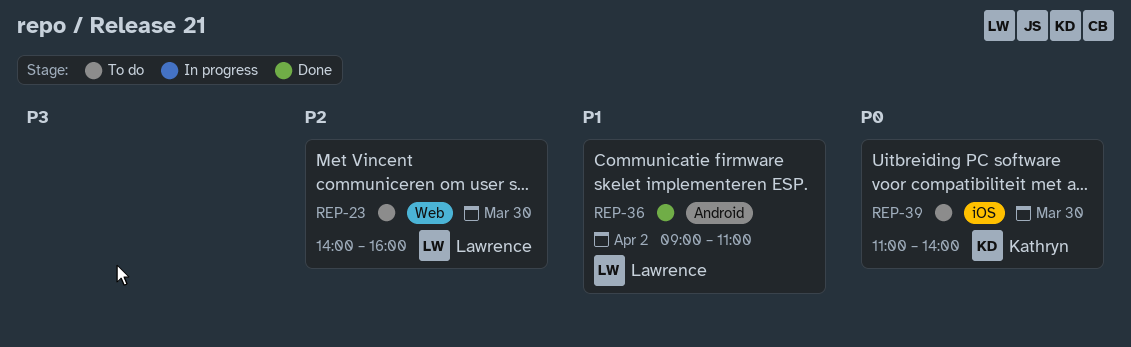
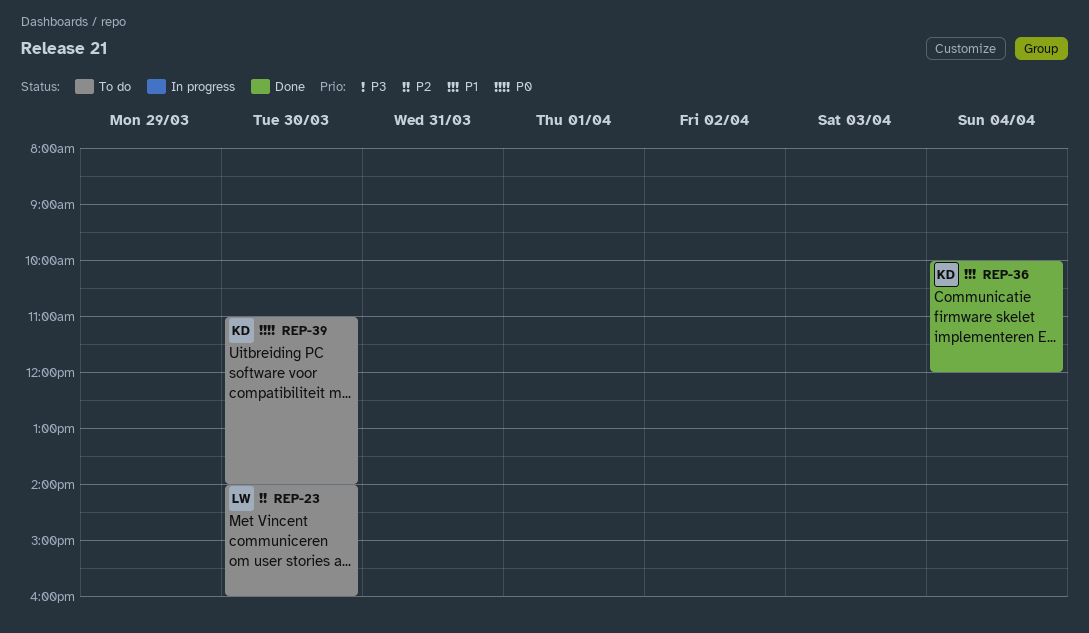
REP-36, owner: Lawrence -> Kathryn
REP-36, day: Apr 2 -> Apr 4
REP-36, begins: 09:00 -> 10:00
REP-36, ends: 11:00 -> 12:00

